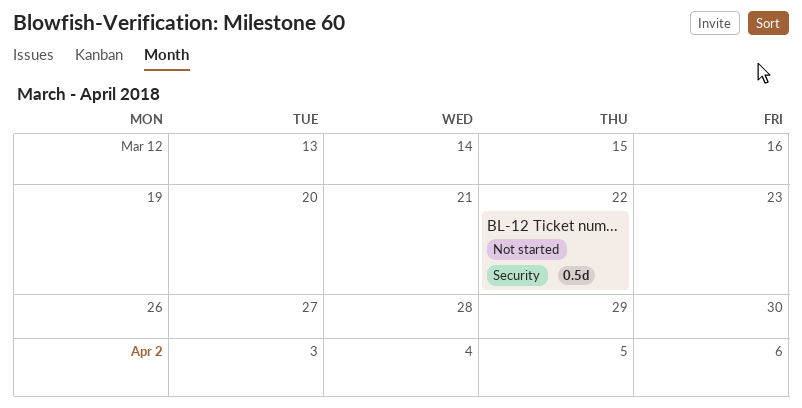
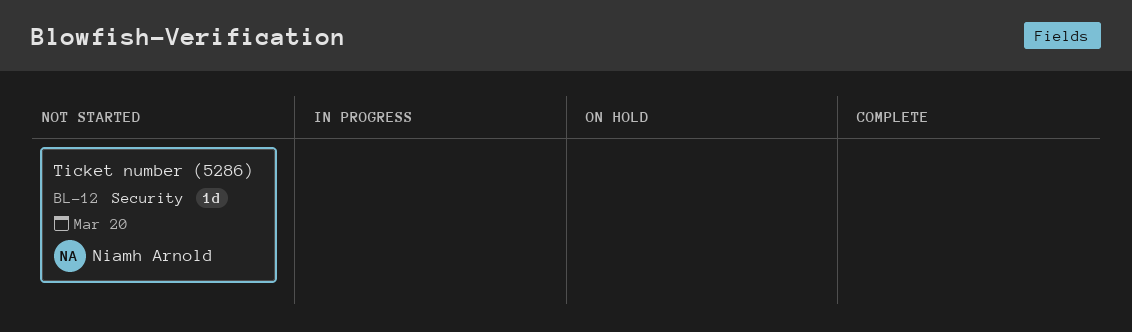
BL-12, estimate: 0.5d -> 1d
BL-12, due: Mar 22 -> Mar 20

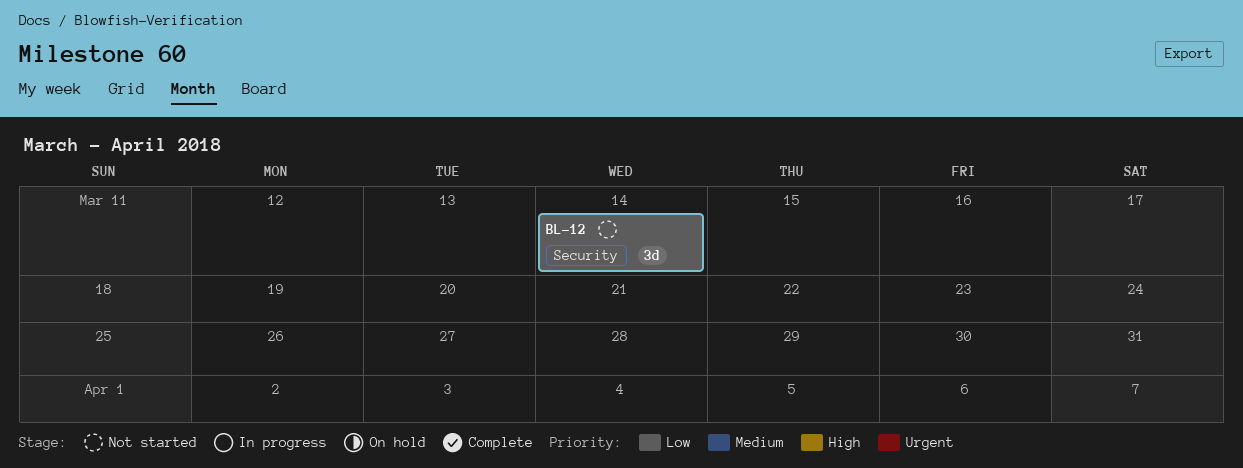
BL-12, estimate: 1d -> 3d
BL-12, due: Mar 20 -> Mar 14

